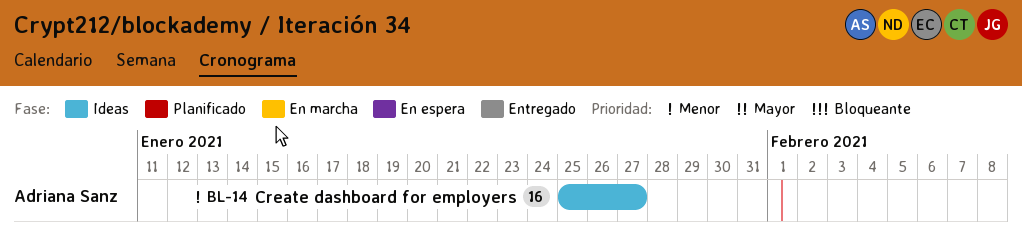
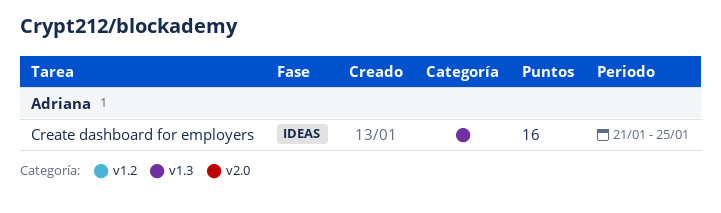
Create dashboard for employers, start: Jan 25 -> Jan 21
Create dashboard for employers, due: Jan 27 -> Jan 25

